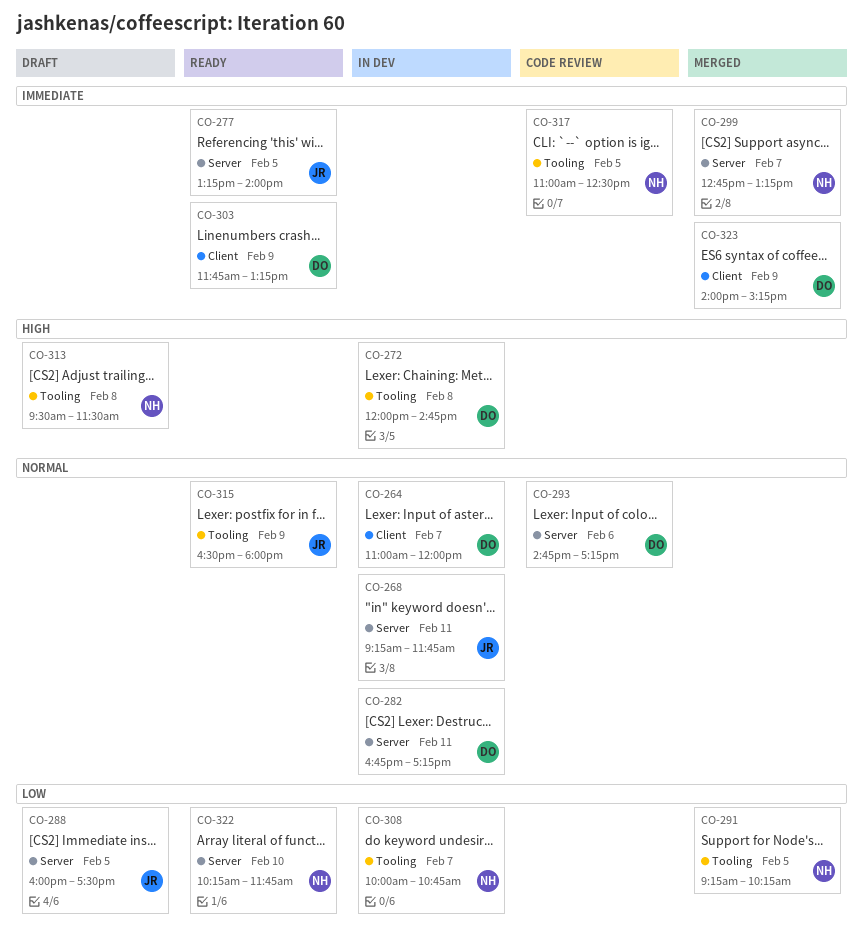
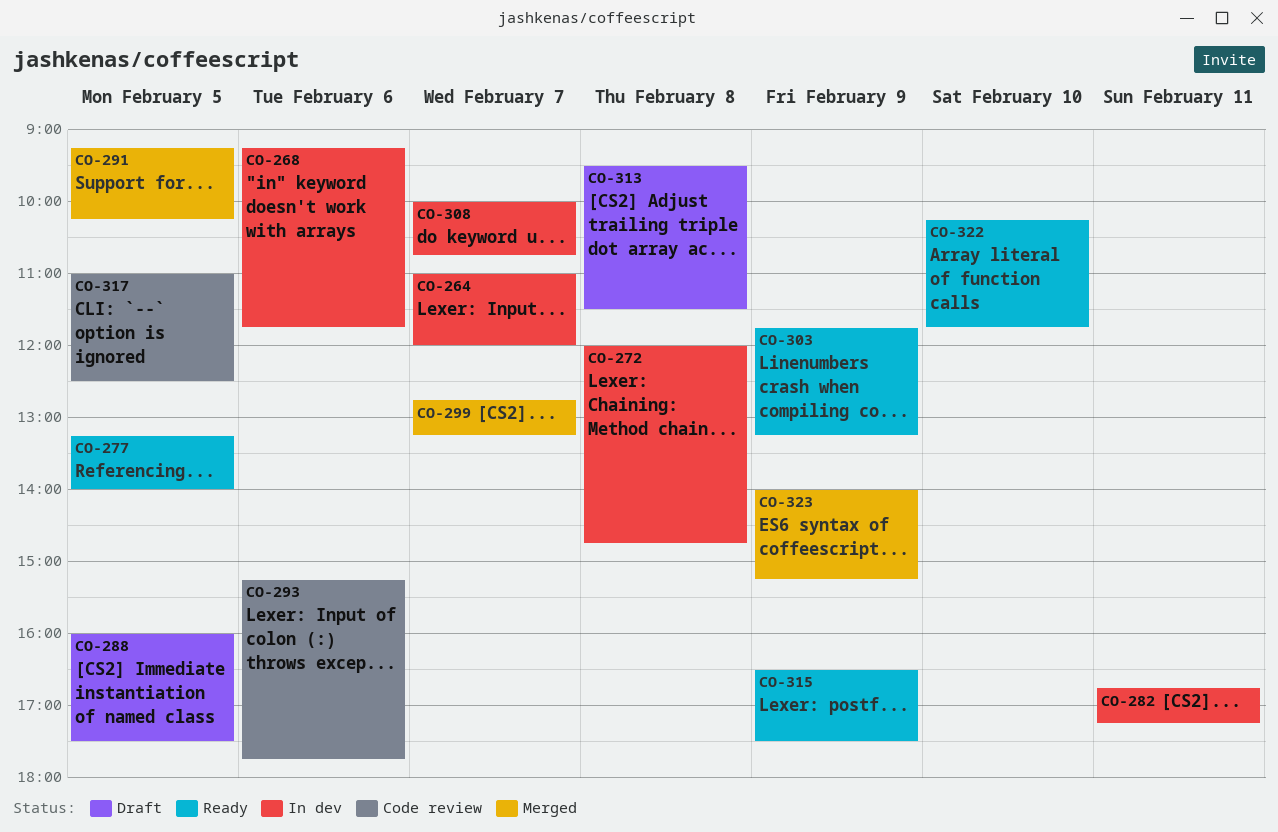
CO-268, day: Feb 11 -> Feb 6
CO-293, begins: 14:45 -> 15:15
CO-293, ends: 17:15 -> 17:45
CO-315, ends: 18:00 -> 17:30

